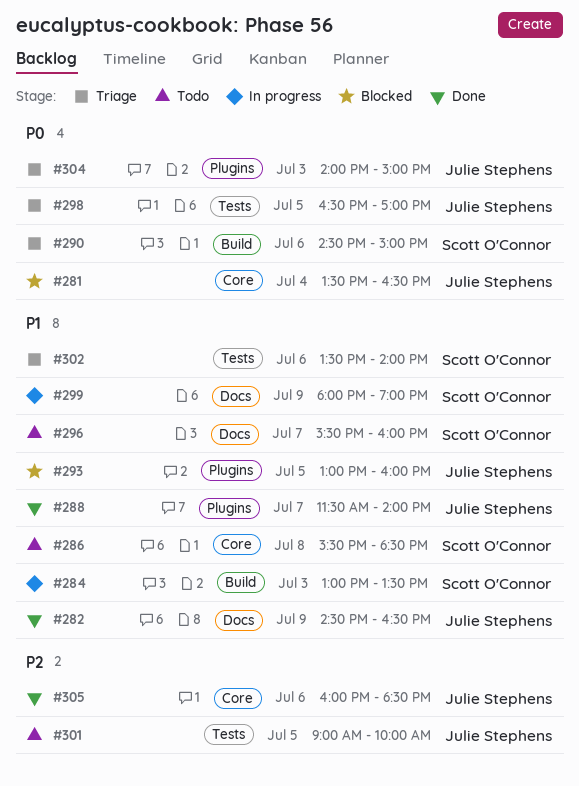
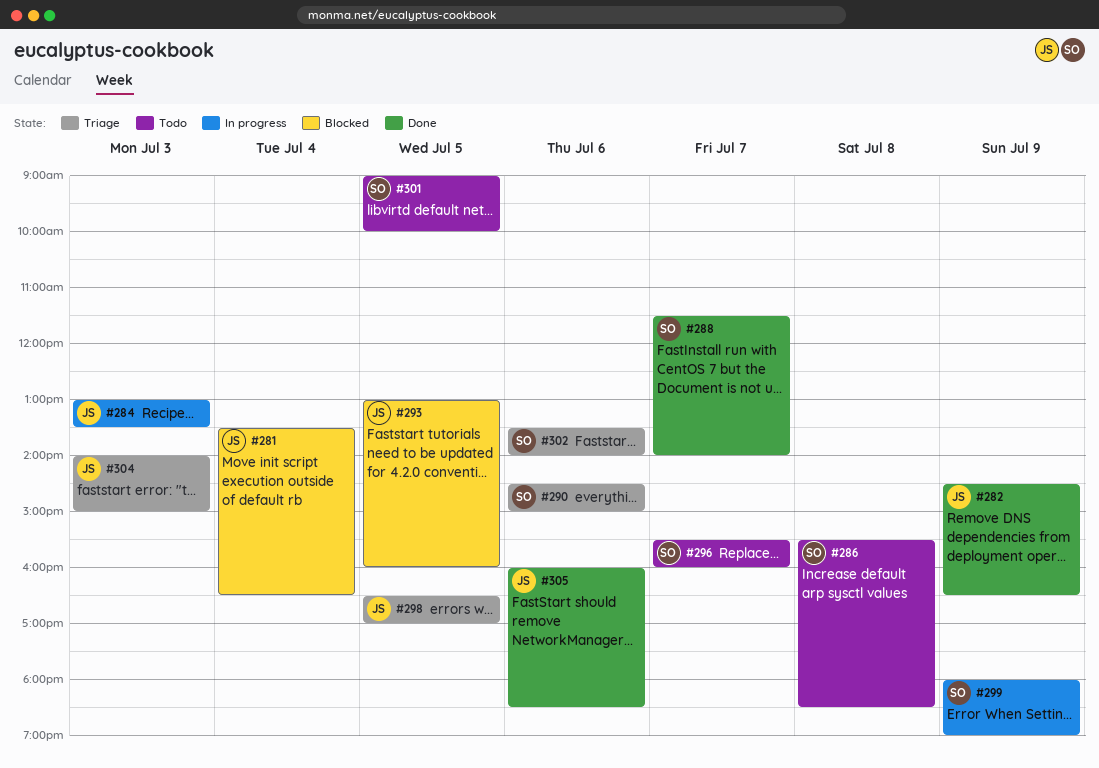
#284, owner: Scott O'Connor -> Julie Stephens
#288, owner: Julie Stephens -> Scott O'Connor
#301, owner: Julie Stephens -> Scott O'Connor

